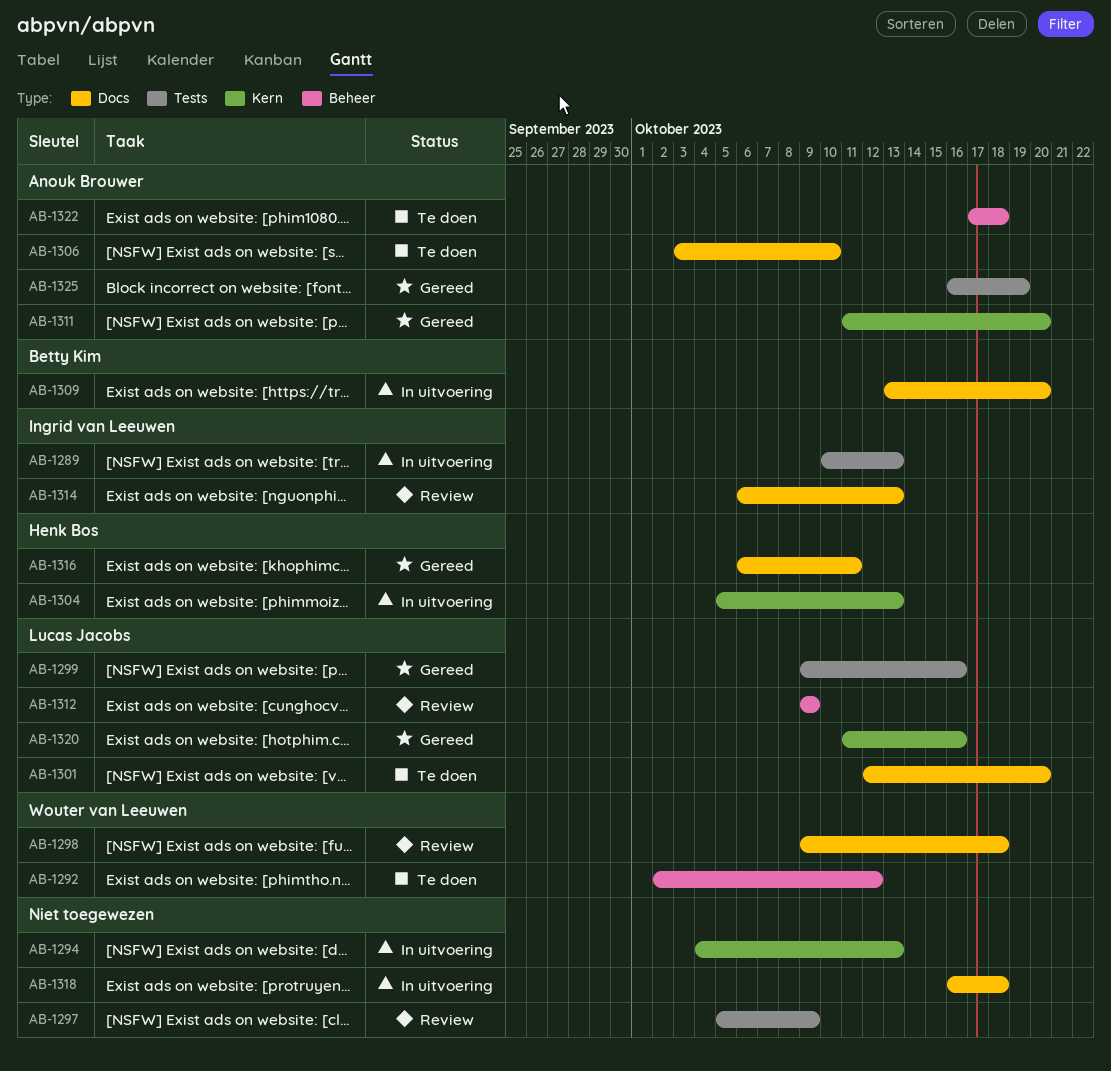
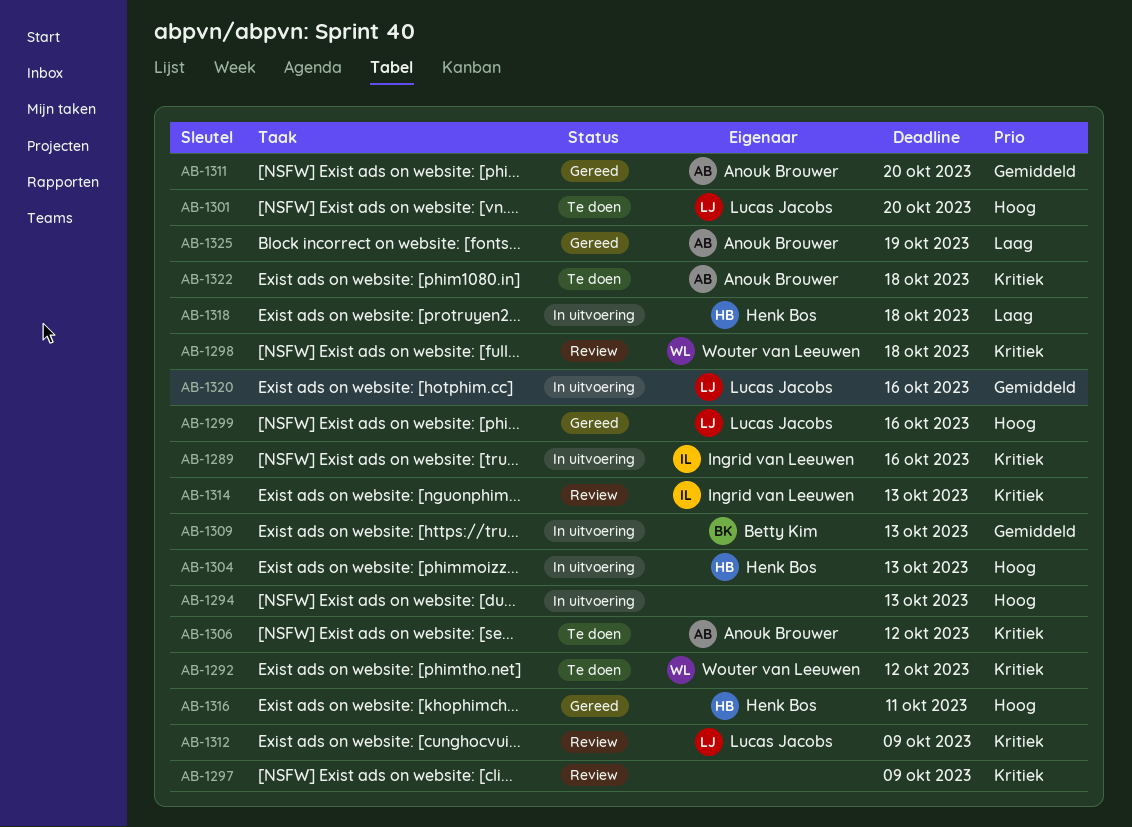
AB-1289, due: Oct 13 -> Oct 16
AB-1306, due: Oct 10 -> Oct 12
AB-1309, due: Oct 20 -> Oct 13
AB-1318, owner: none -> Henk Bos
AB-1320, status: Gereed -> In uitvoering

